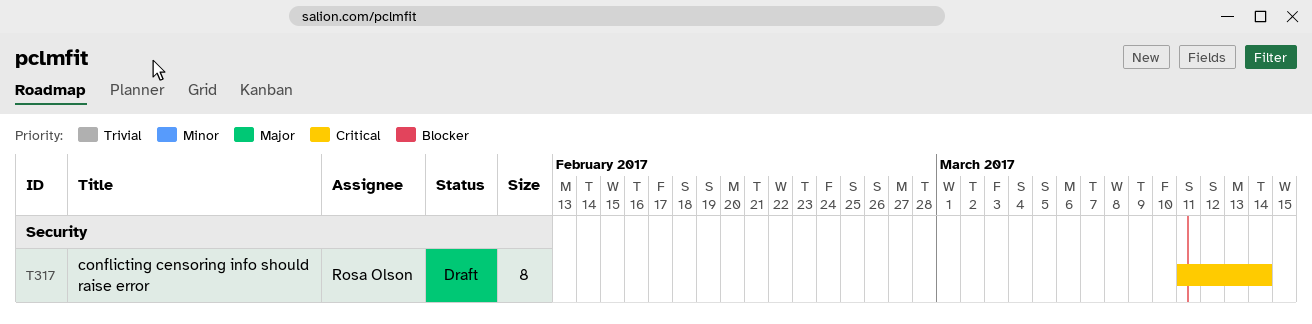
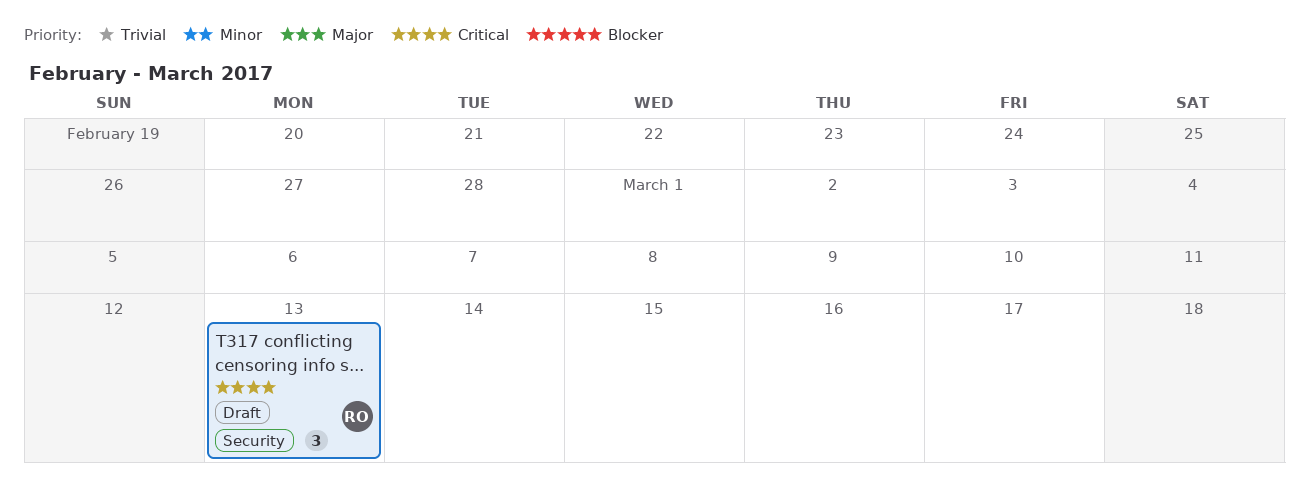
T317, estimate: 8 -> 3
T317, due: Mar 14 -> Mar 13

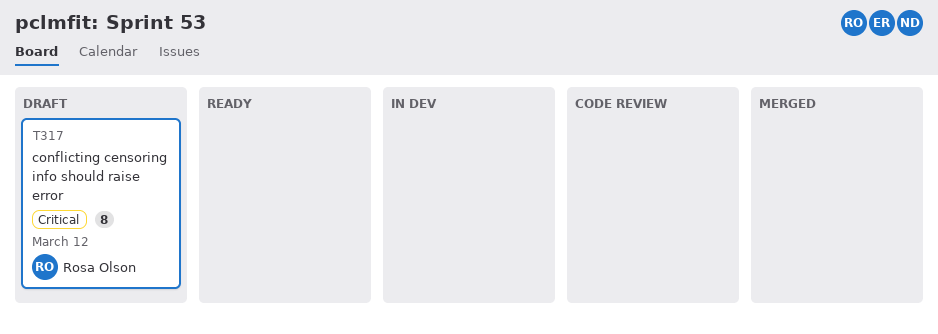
T317, estimate: 3 -> 8
T317, due: Mar 13 -> Mar 12

